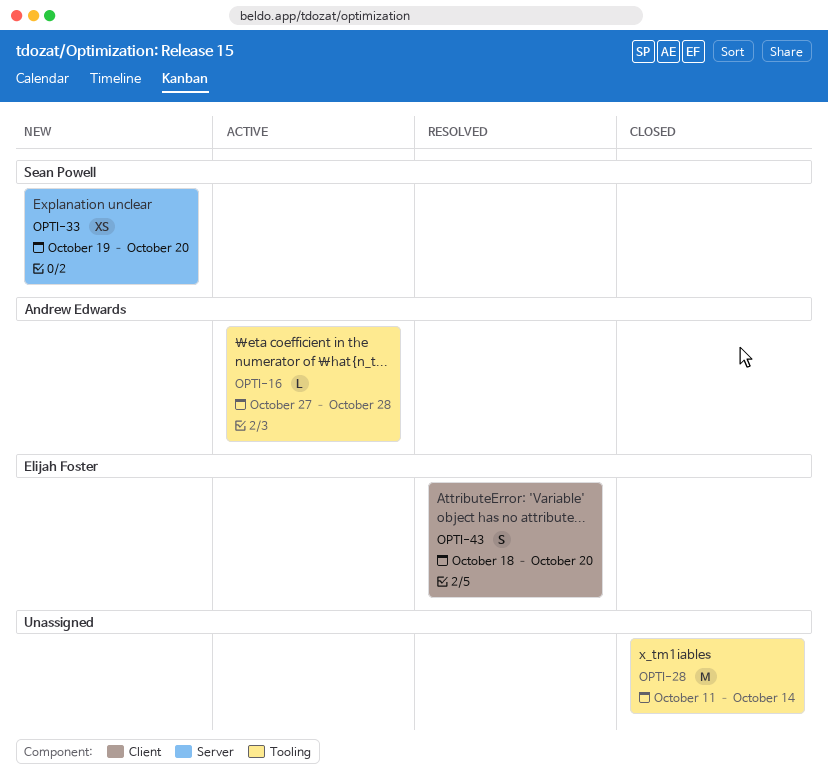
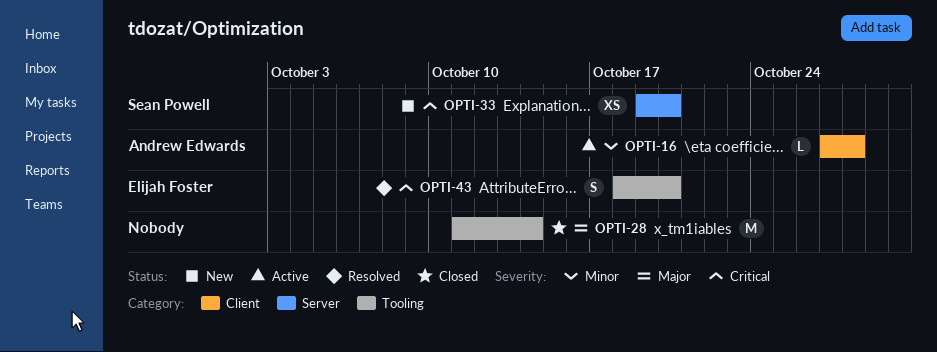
OPTI-16, label: Tooling -> Client
OPTI-43, label: Client -> Tooling

